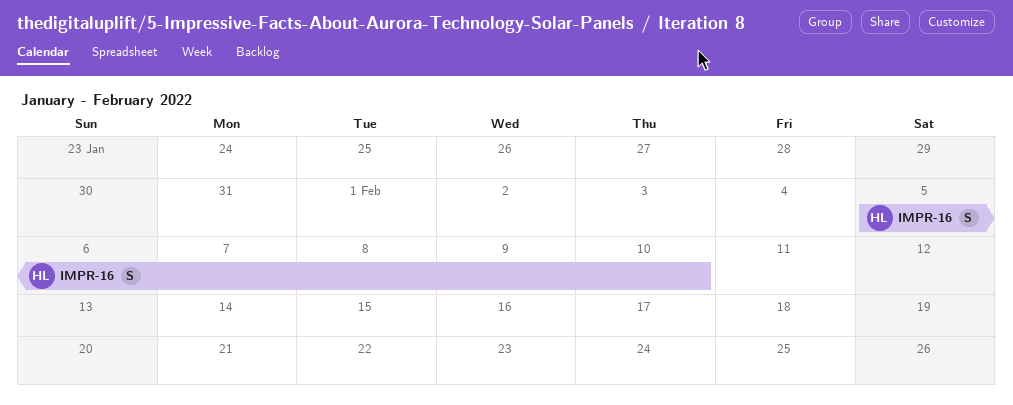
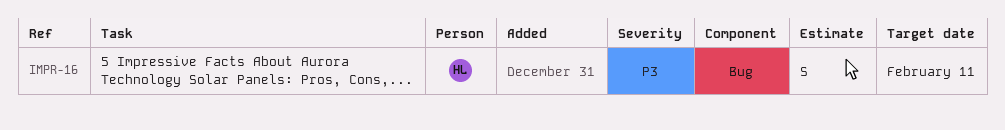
IMPR-16, due: Feb 10 -> Feb 11

